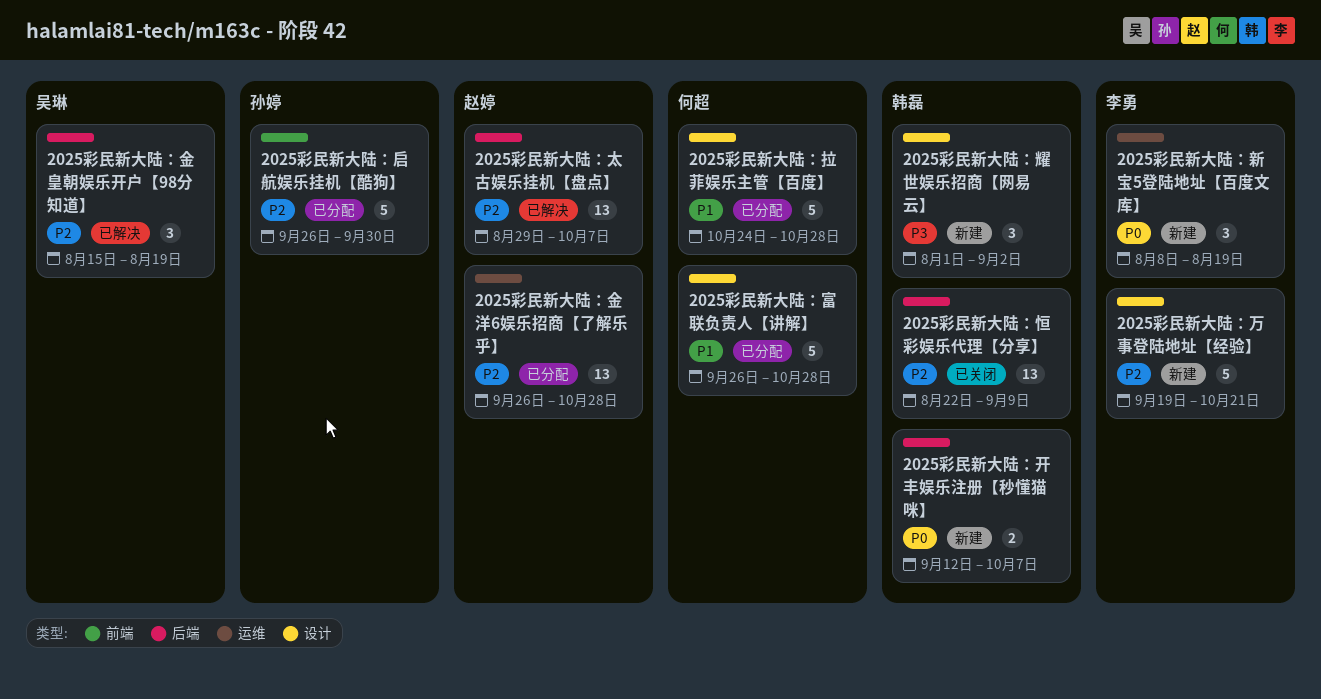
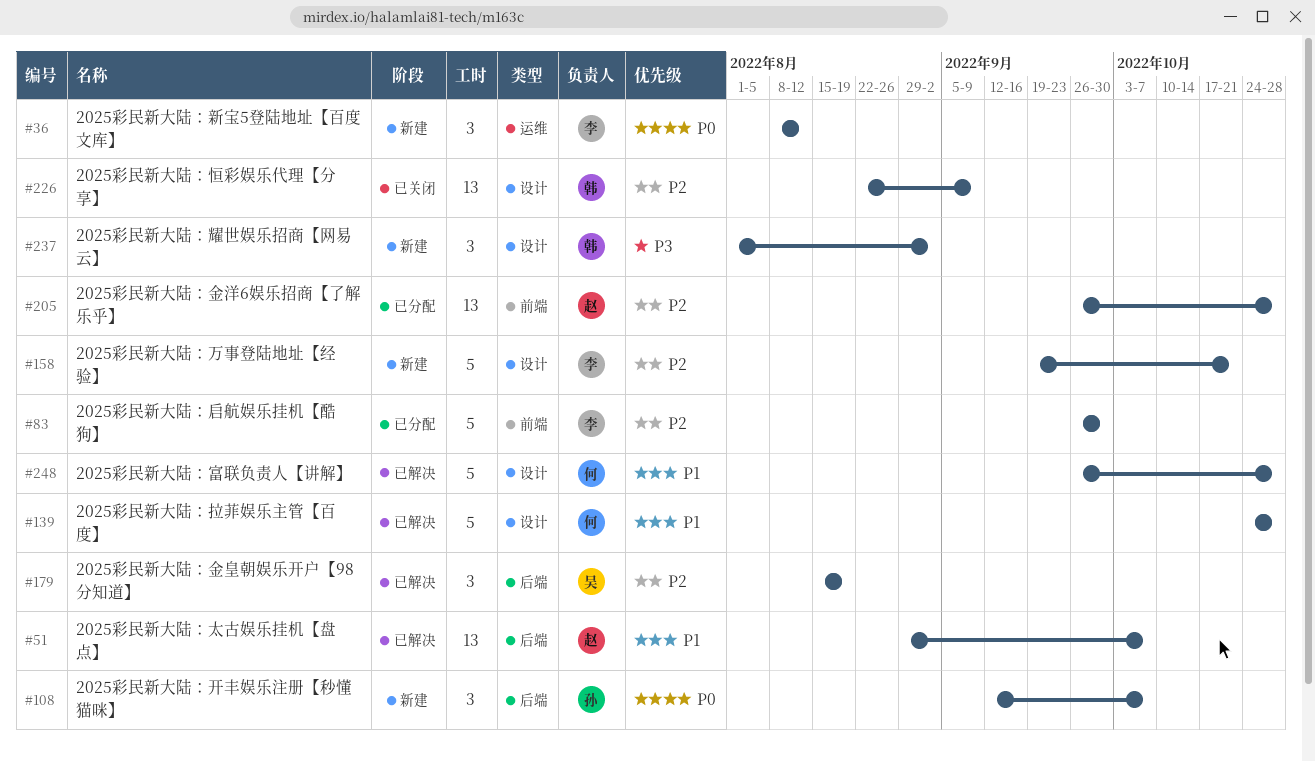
2025彩民新大陆：启航娱乐挂机【酷狗】, owner: 孙婷 -> 李勇
2025彩民新大陆：太古娱乐挂机【盘点】, priority: P2 -> P1
2025彩民新大陆：富联负责人【讲解】, status: 已分配 -> 已解决
2025彩民新大陆：开丰娱乐注册【秒懂猫咪】, owner: 韩磊 -> 孙婷
2025彩民新大陆：开丰娱乐注册【秒懂猫咪】, estimate: 2 -> 3
2025彩民新大陆：恒彩娱乐代理【分享】, label: 后端 -> 设计
2025彩民新大陆：拉菲娱乐主管【百度】, status: 已分配 -> 已解决
2025彩民新大陆：新宝5登陆地址【百度文库】, due: Aug 19 -> Aug 12
2025彩民新大陆：金洋6娱乐招商【了解乐乎】, label: 运维 -> 前端

